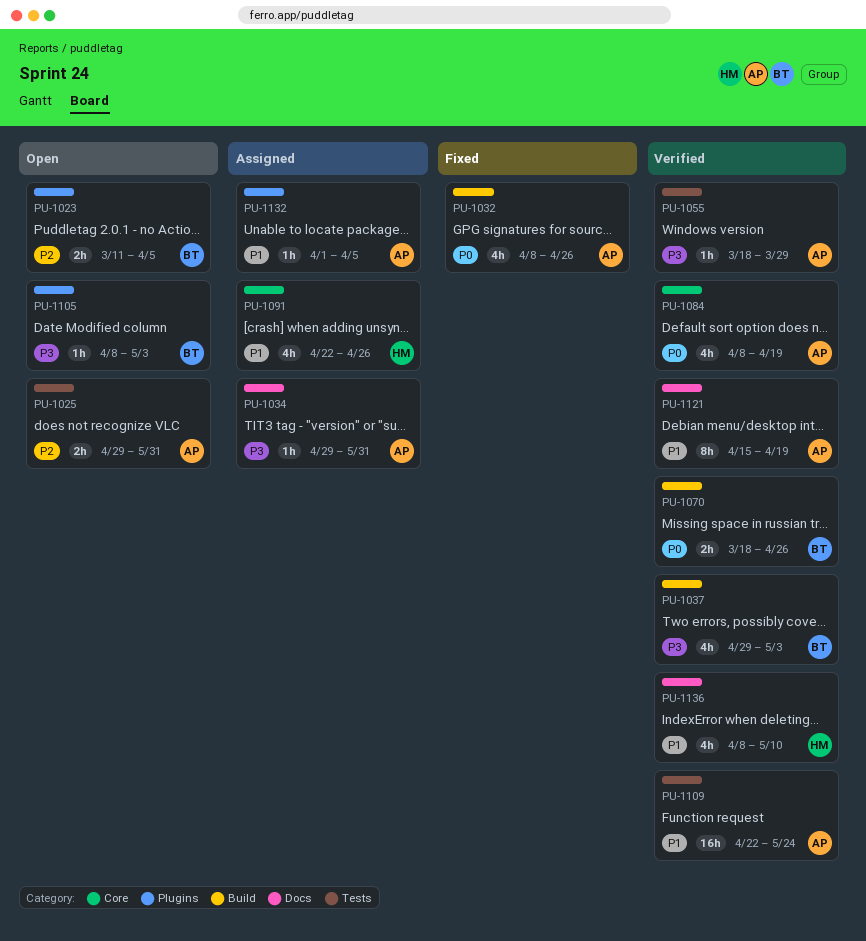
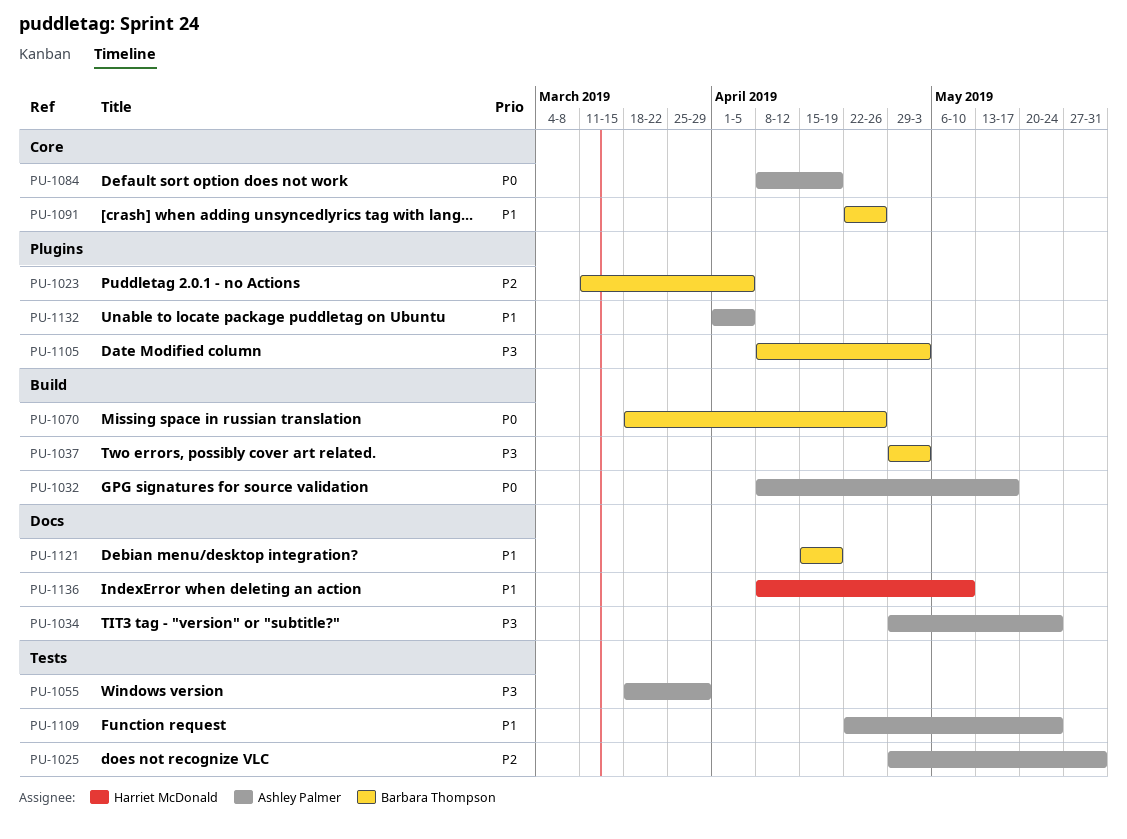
PU-1032, due: Apr 26 -> May 17
PU-1034, due: May 31 -> May 24
PU-1091, owner: Harriet McDonald -> Barbara Thompson
PU-1121, owner: Ashley Palmer -> Barbara Thompson

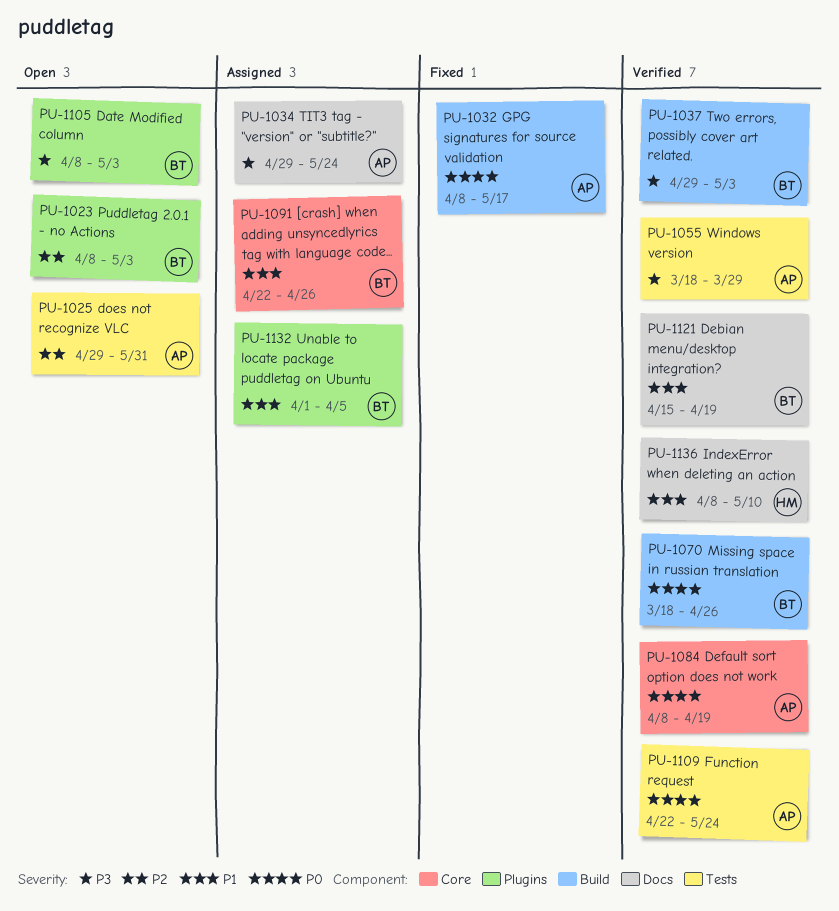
PU-1023, start: Mar 11 -> Apr 8
PU-1023, due: Apr 5 -> May 3
PU-1109, priority: P1 -> P0
PU-1132, owner: Ashley Palmer -> Barbara Thompson

